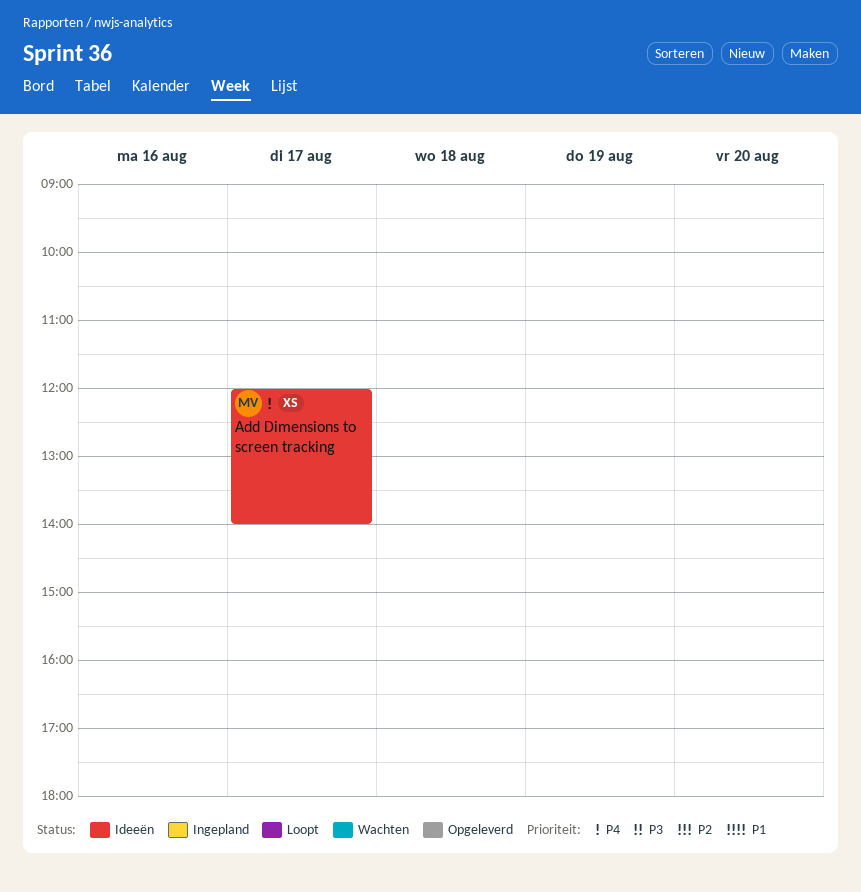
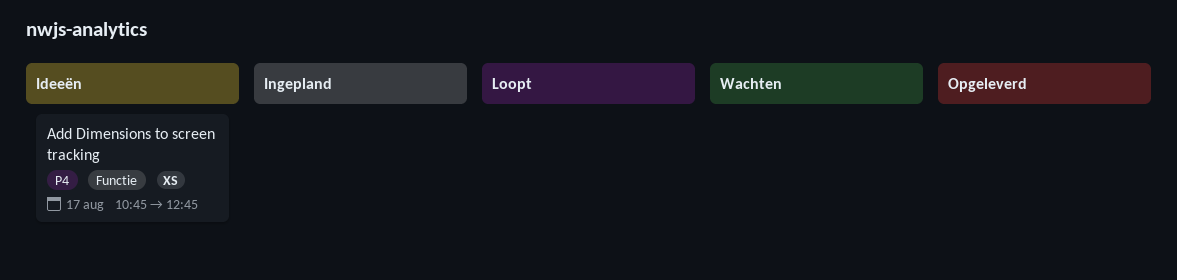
Add Dimensions to screen tracking, begins: 12:00 -> 10:45
Add Dimensions to screen tracking, ends: 14:00 -> 12:45

